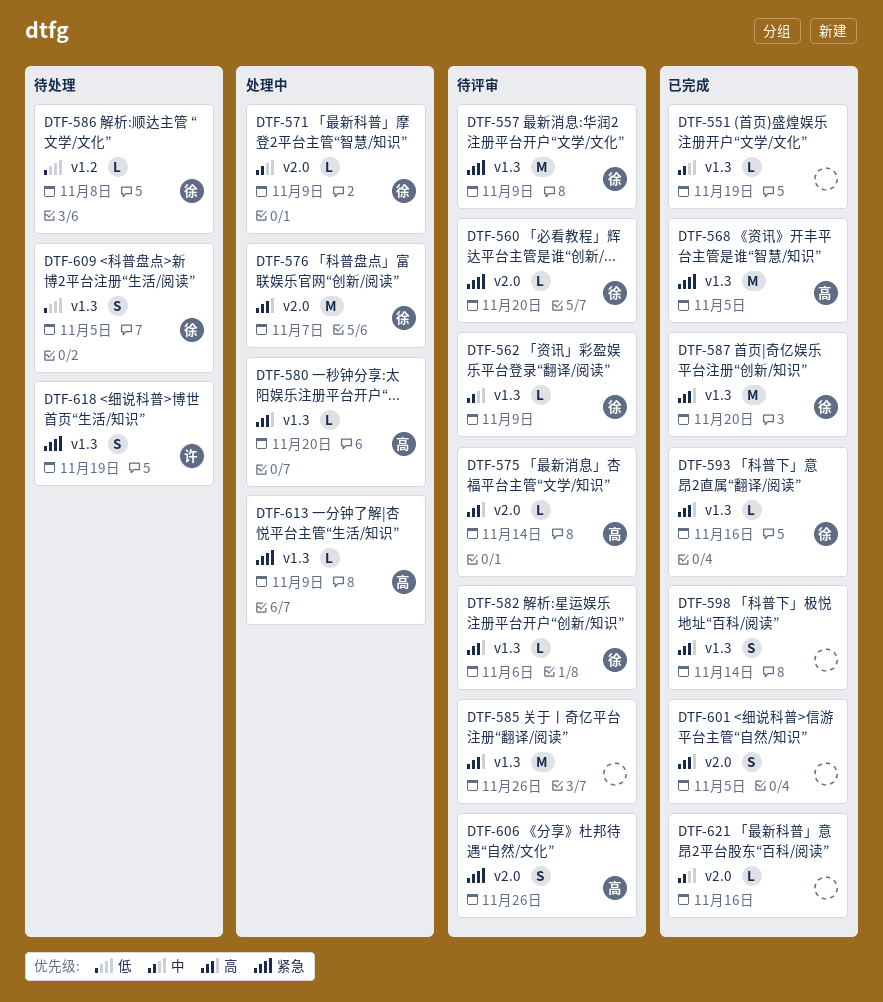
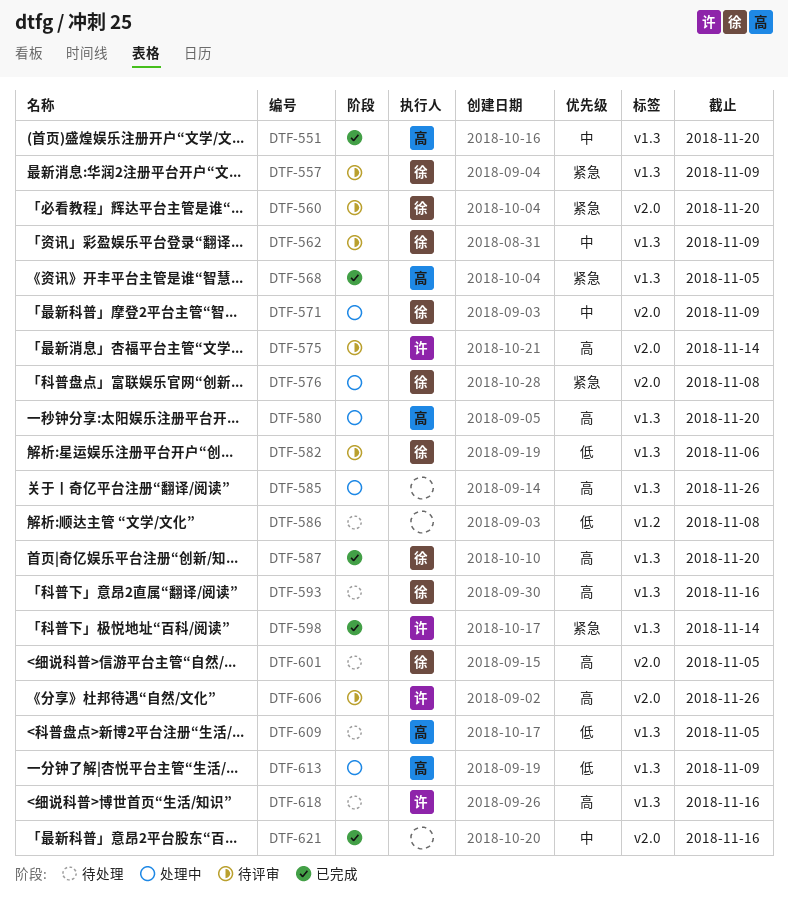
DTF-551, owner: none -> 高
DTF-551, due: Nov 19 -> Nov 20
DTF-575, owner: 高 -> 许
DTF-576, priority: 高 -> 紧急
DTF-576, due: Nov 7 -> Nov 8
DTF-582, priority: 高 -> 低
DTF-585, status: 待评审 -> 处理中
DTF-586, owner: 徐 -> none
DTF-593, status: 已完成 -> 待处理
DTF-598, owner: none -> 许
DTF-598, priority: 高 -> 紧急
DTF-601, status: 已完成 -> 待处理
DTF-601, owner: none -> 徐
DTF-606, owner: 高 -> 许
DTF-606, priority: 紧急 -> 高
DTF-609, owner: 徐 -> 高
DTF-613, priority: 紧急 -> 低
DTF-618, priority: 紧急 -> 高
DTF-618, due: Nov 19 -> Nov 16

